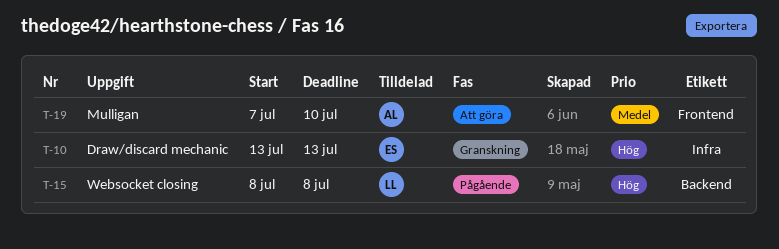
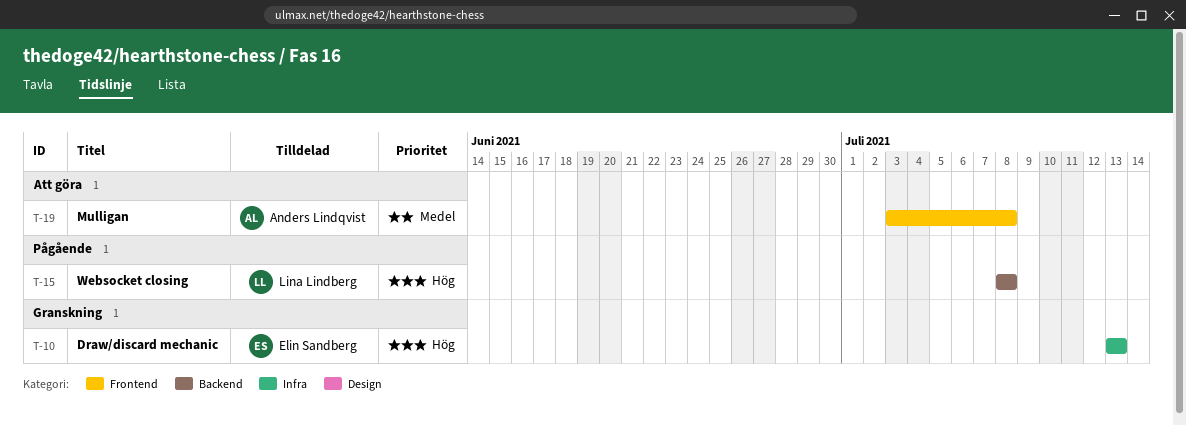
T-19, start: Jul 7 -> Jul 3
T-19, due: Jul 10 -> Jul 8

